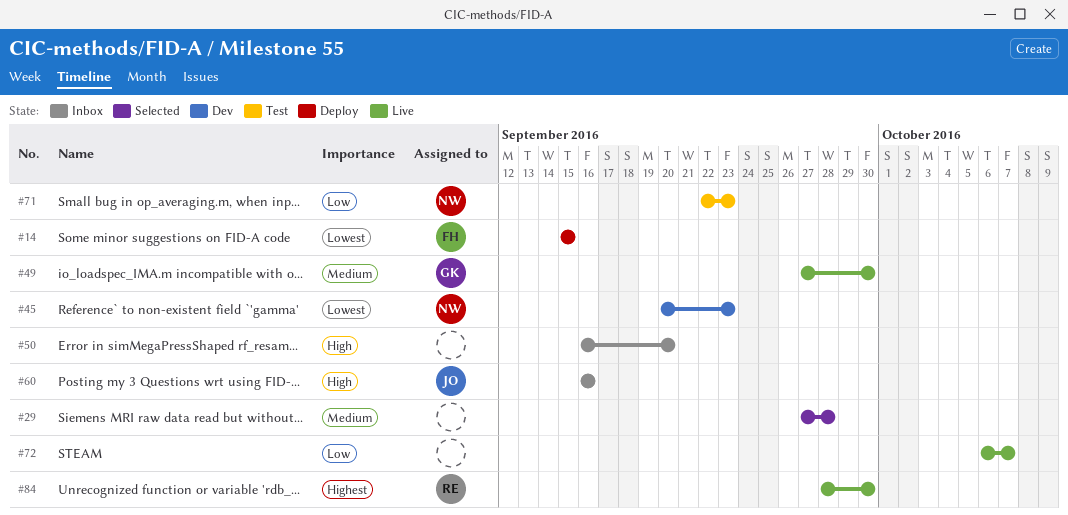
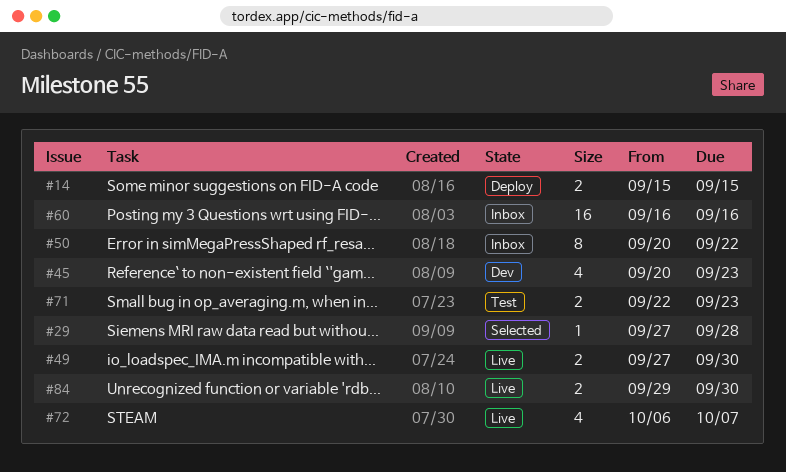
#50, start: Sep 16 -> Sep 20
#50, due: Sep 20 -> Sep 22
#84, start: Sep 28 -> Sep 29

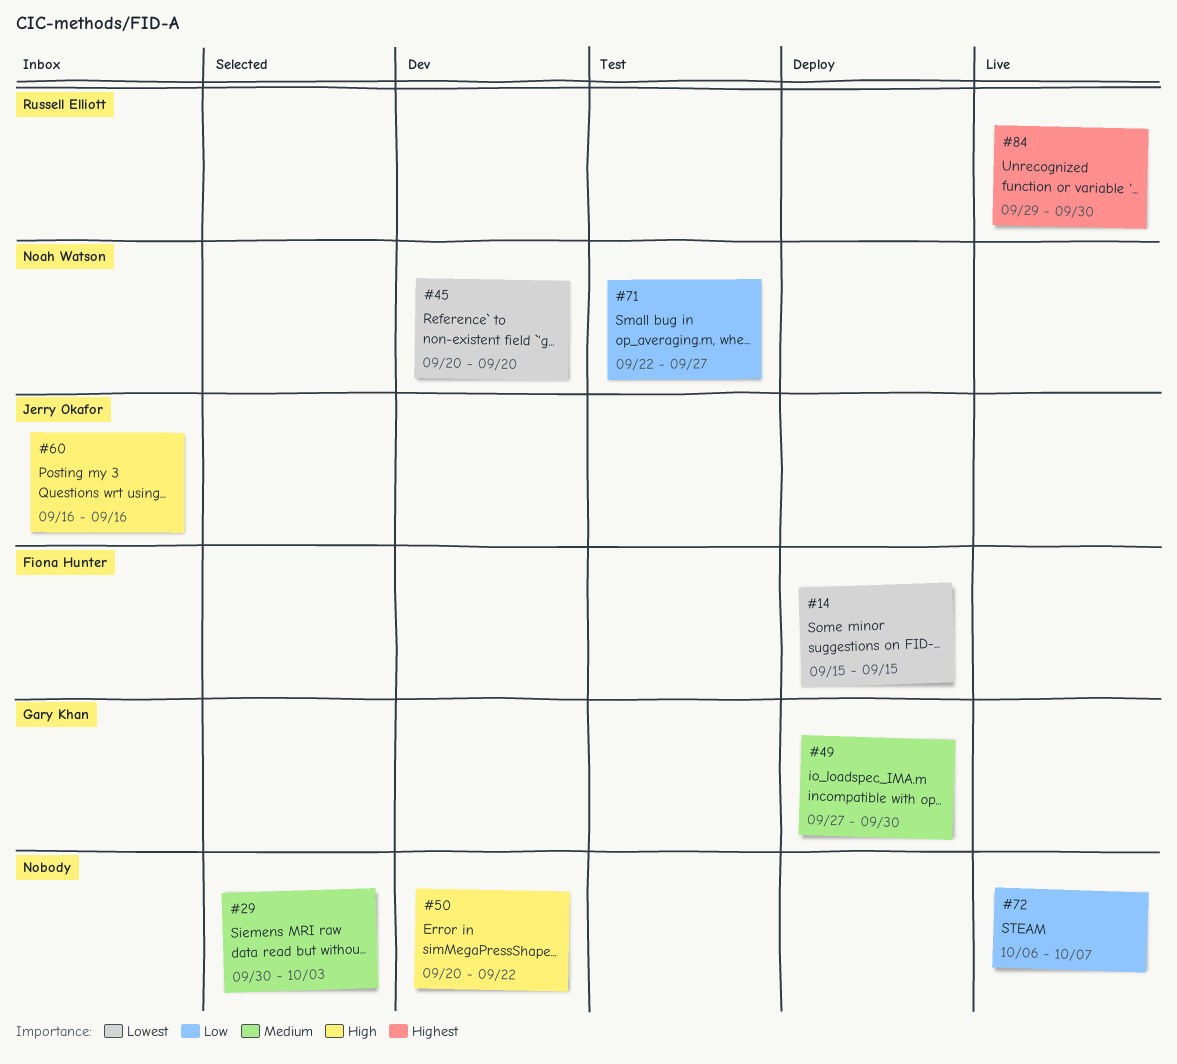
#29, start: Sep 27 -> Sep 30
#29, due: Sep 28 -> Oct 3
#45, due: Sep 23 -> Sep 20
#49, status: Live -> Deploy
#50, status: Inbox -> Dev
#71, due: Sep 23 -> Sep 27

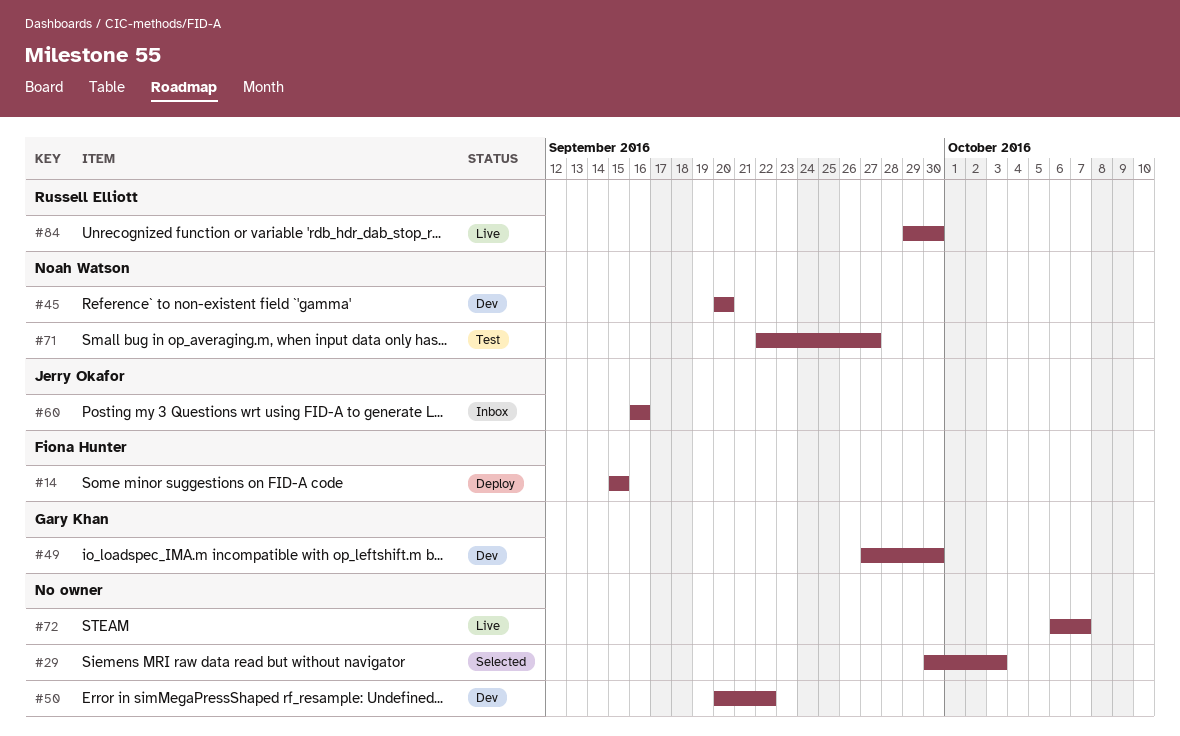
#49, status: Deploy -> Dev

